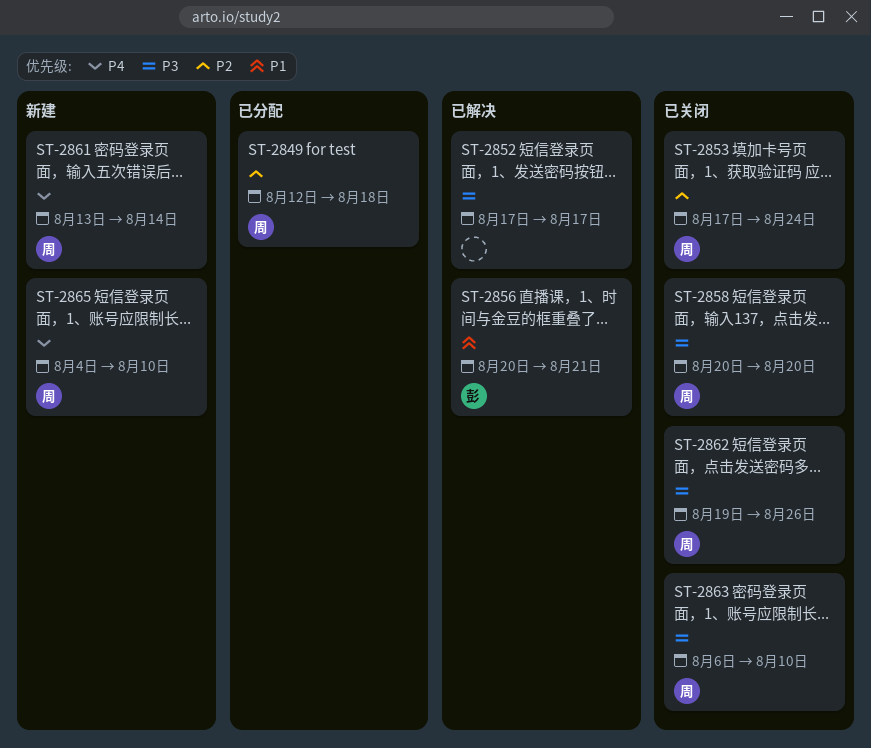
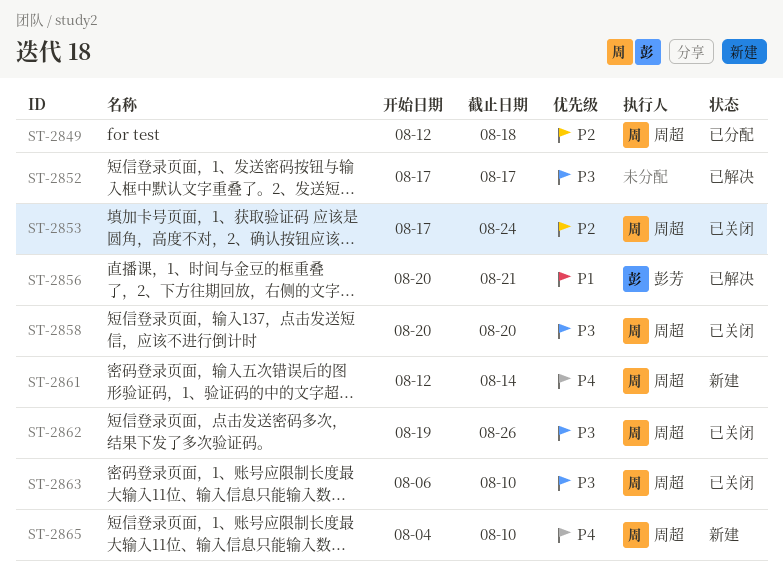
ST-2861, start: Aug 13 -> Aug 12

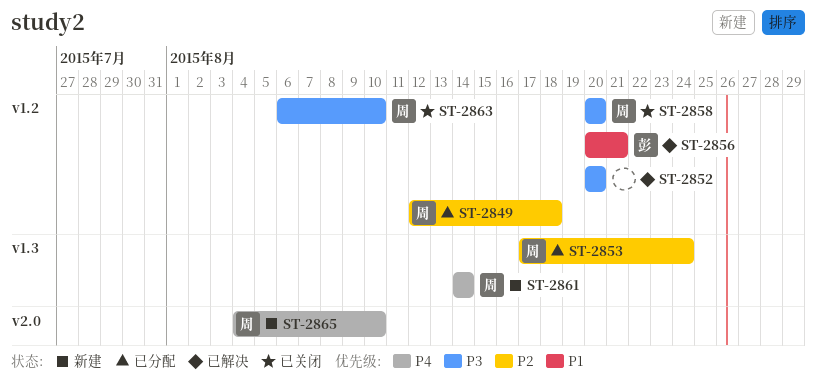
ST-2852, start: Aug 17 -> Aug 20
ST-2852, due: Aug 17 -> Aug 20
ST-2853, status: 已关闭 -> 已分配
ST-2861, start: Aug 12 -> Aug 14
ST-2862: present -> none

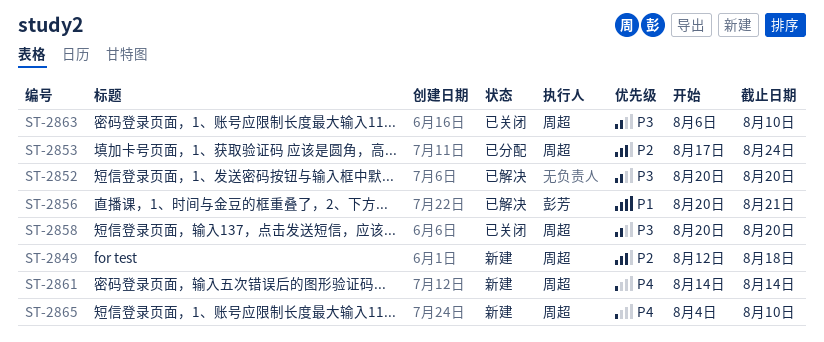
ST-2849, status: 已分配 -> 新建

